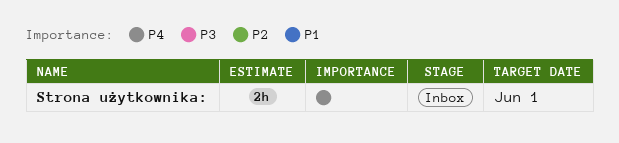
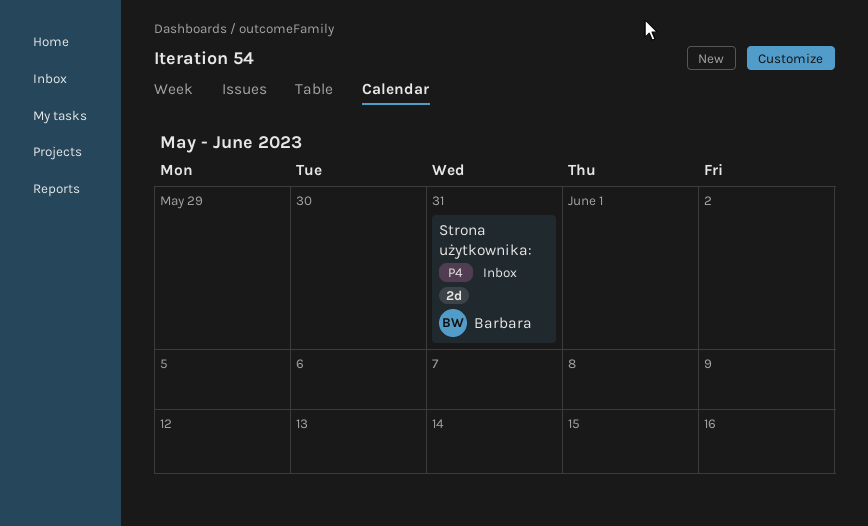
Strona użytkownika:, estimate: 2h -> 2d
Strona użytkownika:, due: Jun 1 -> May 31

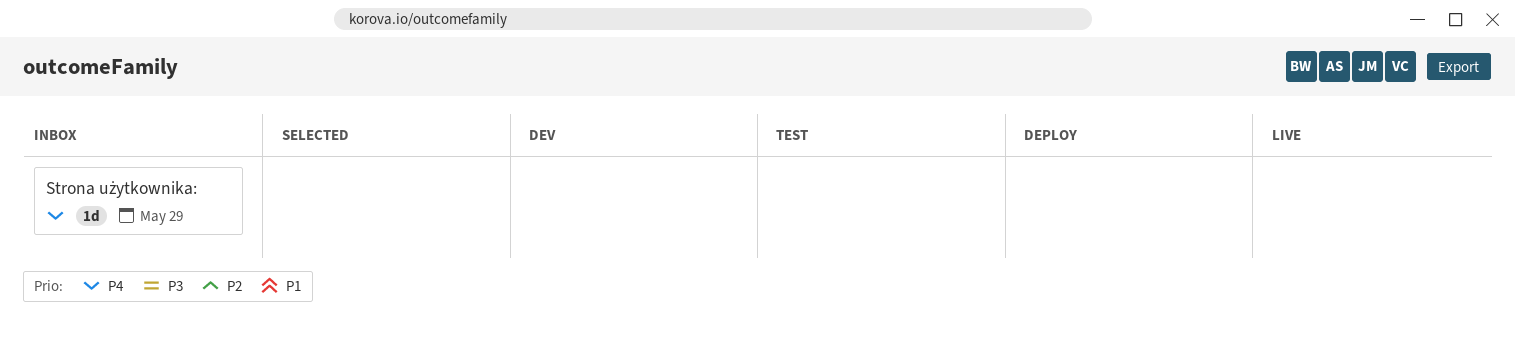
Strona użytkownika:, estimate: 2d -> 1d
Strona użytkownika:, due: May 31 -> May 29

